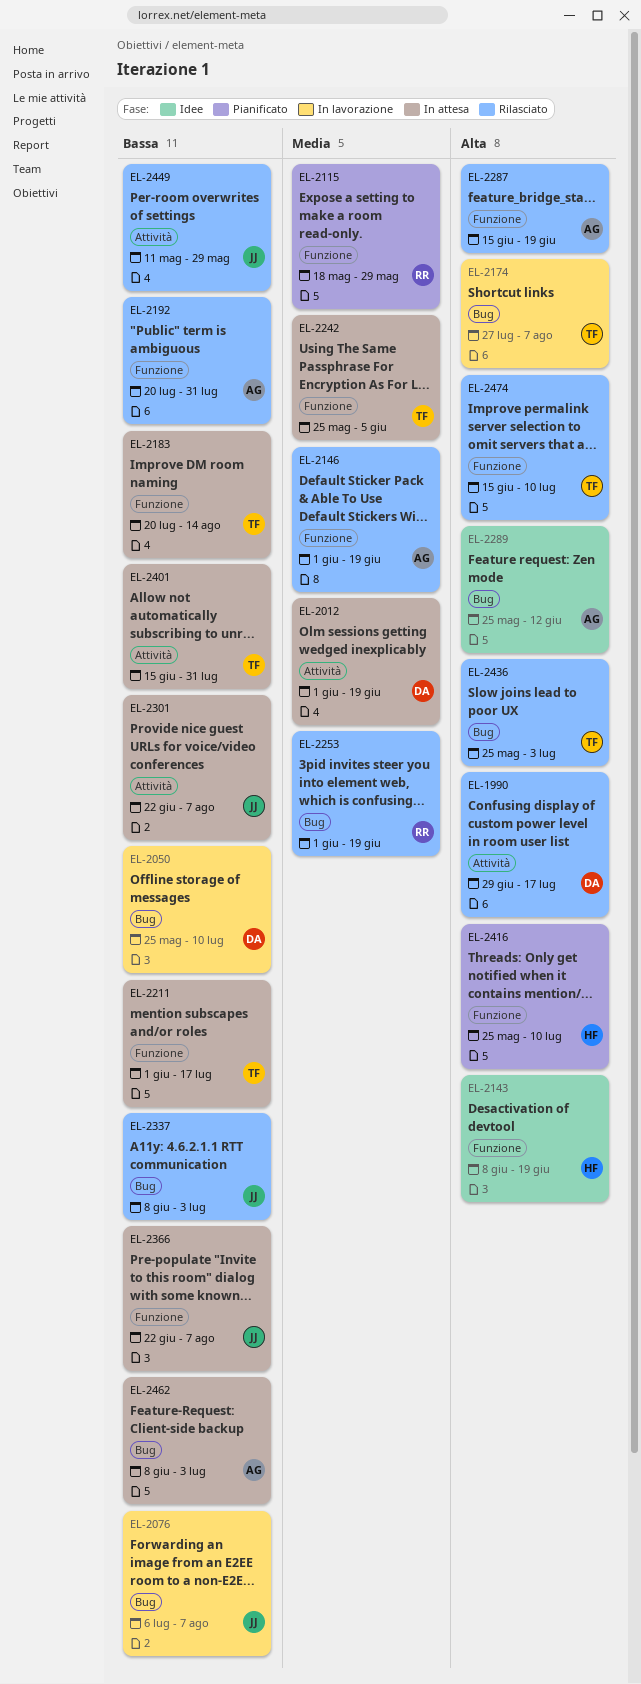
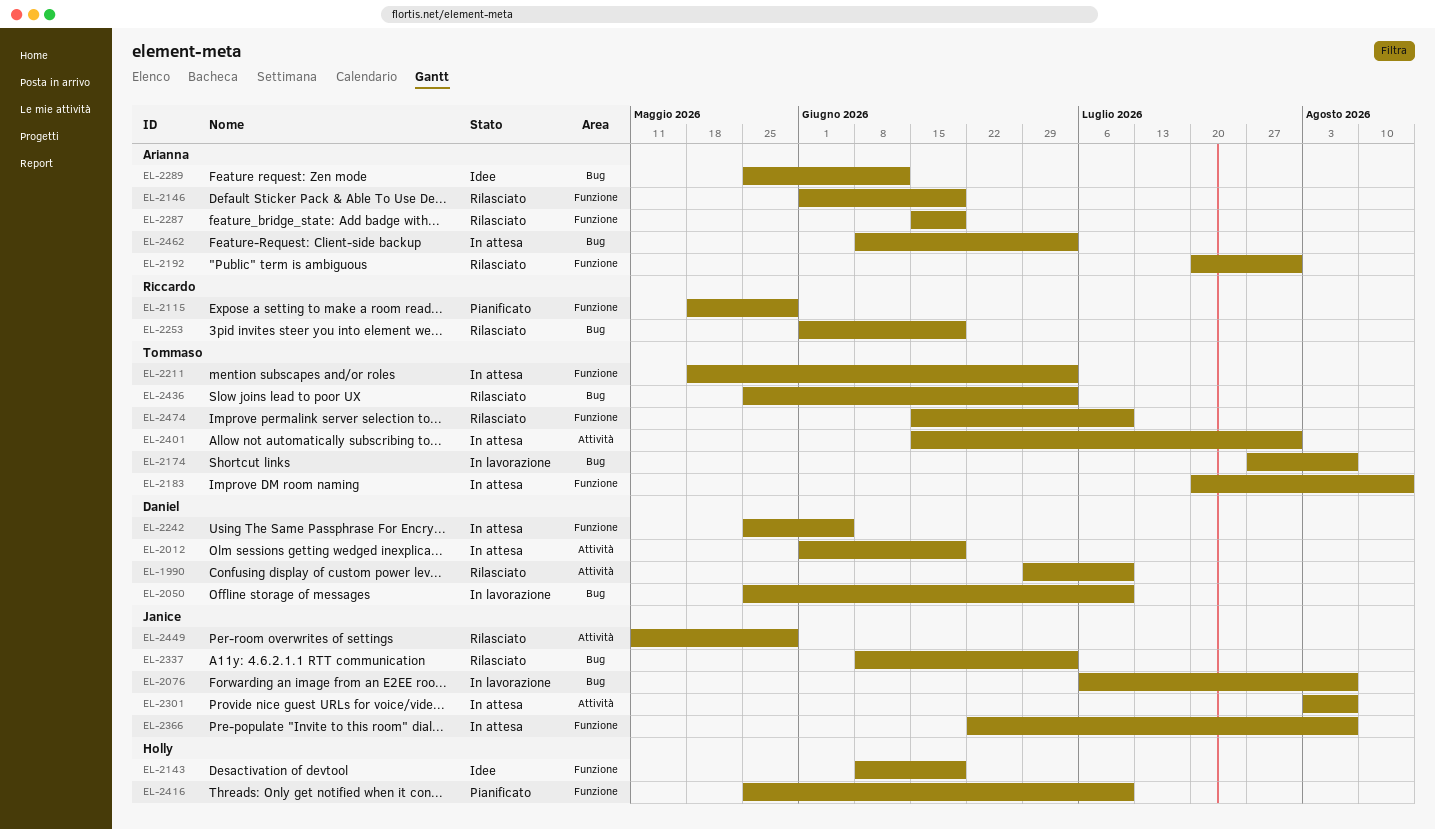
EL-1990, due: Jul 17 -> Jul 10
EL-2211, start: Jun 1 -> May 18
EL-2211, due: Jul 17 -> Jul 3
EL-2242, owner: Tommaso -> Daniel
EL-2301, start: Jun 22 -> Aug 3

